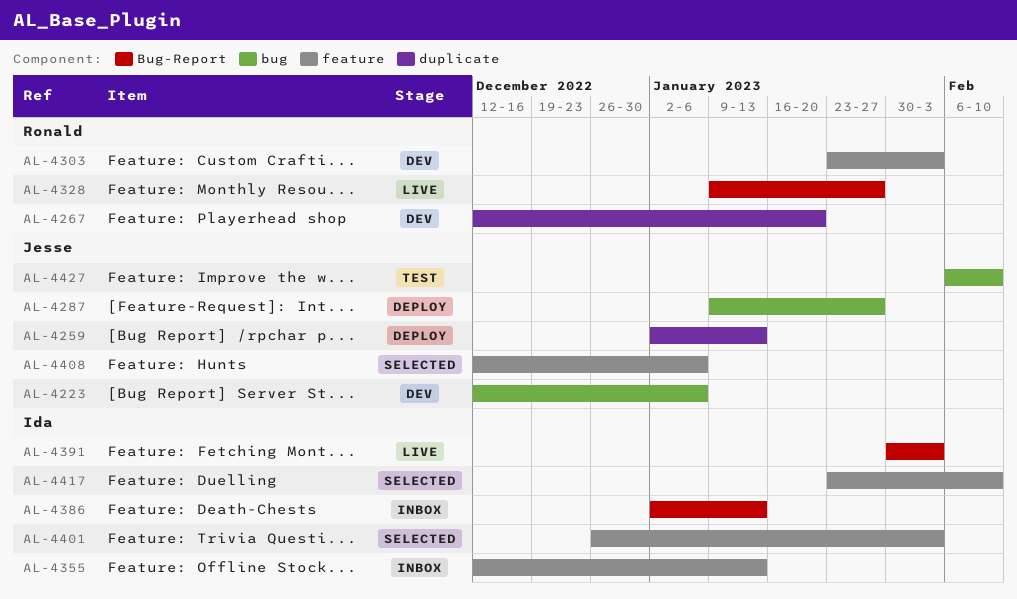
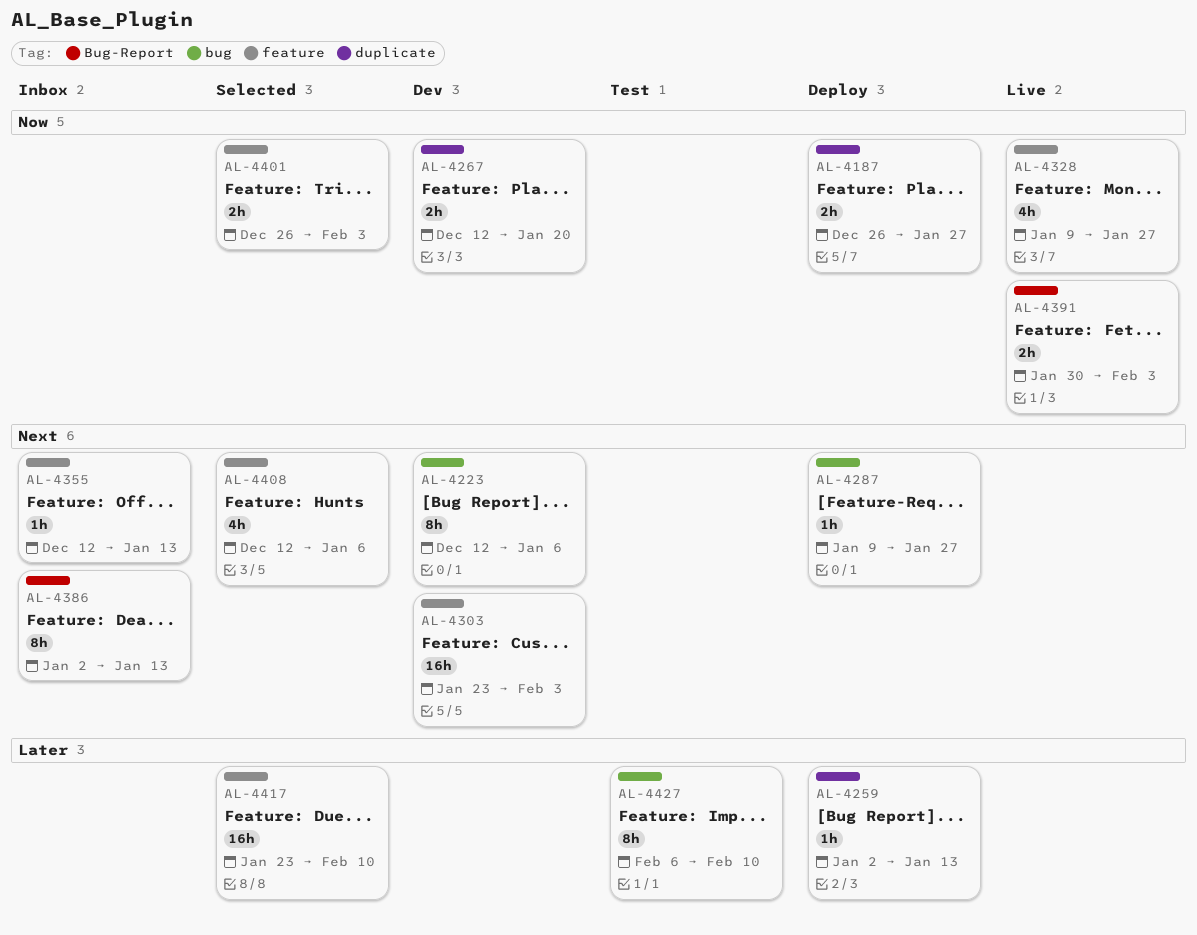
AL-4187: none -> present
AL-4328, label: Bug-Report -> feature

